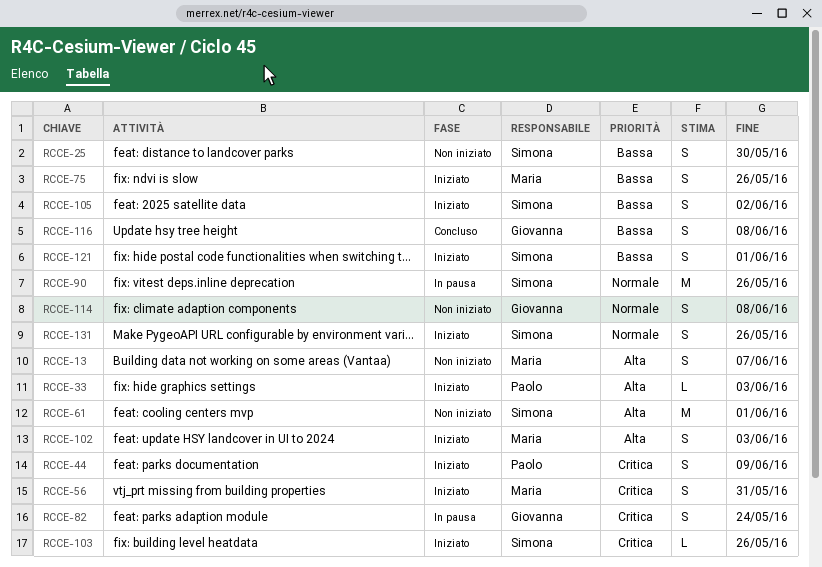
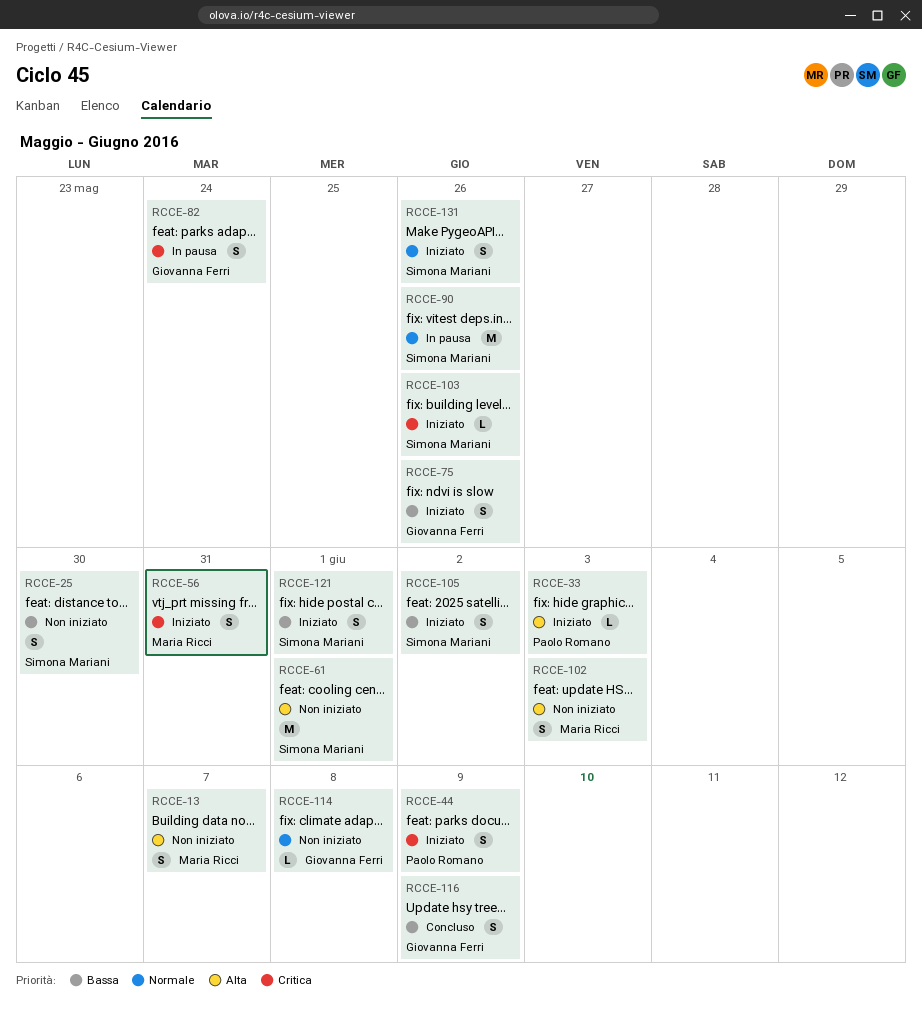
RCCE-75, owner: Maria Ricci -> Giovanna Ferri
RCCE-102, status: Iniziato -> Non iniziato
RCCE-114, estimate: S -> L
RCCE-116, due: Jun 8 -> Jun 9

